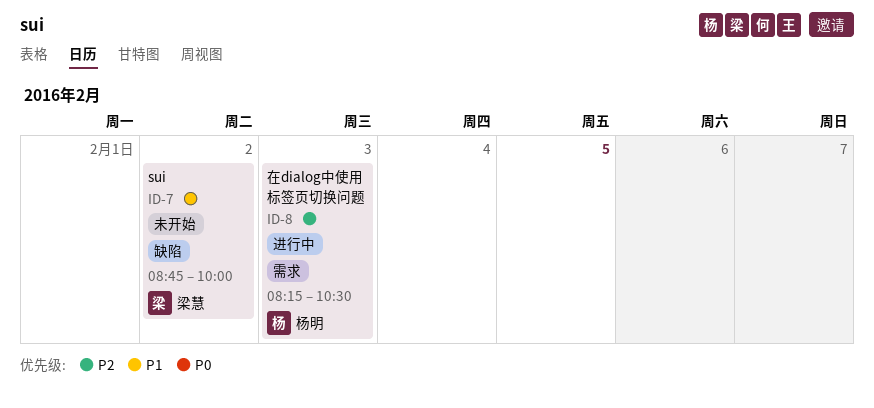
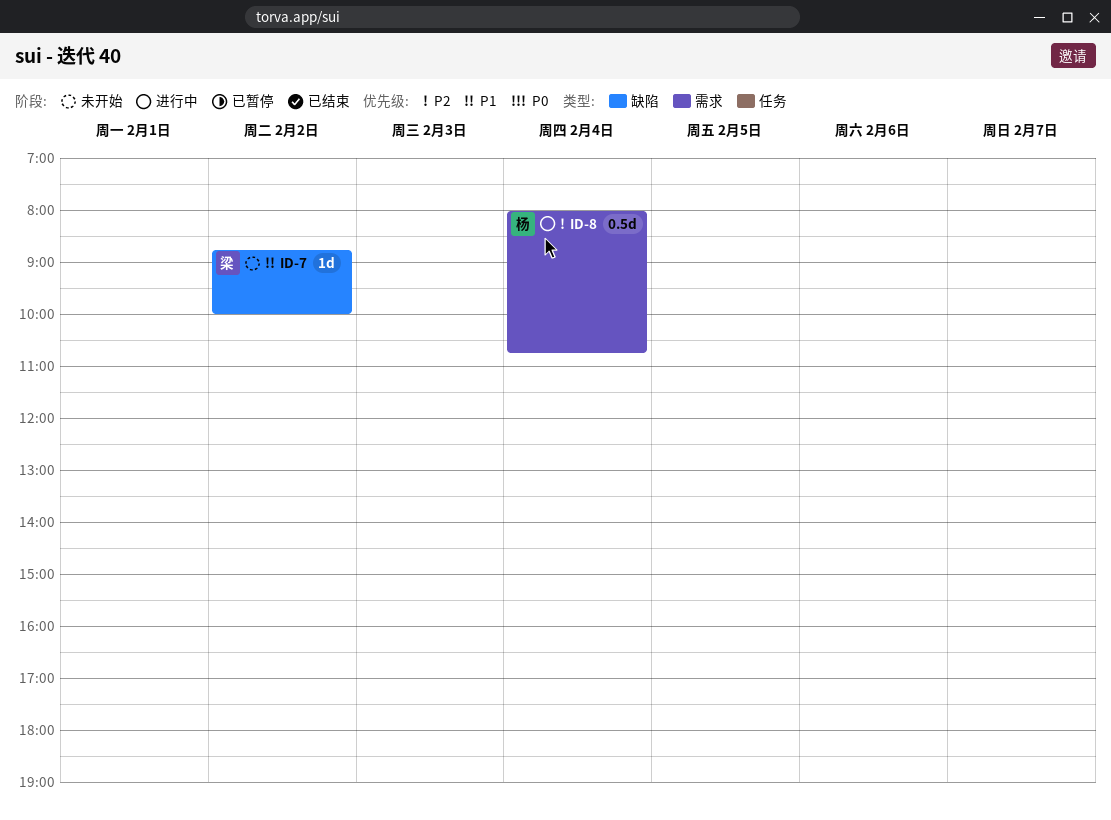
ID-8, day: Feb 3 -> Feb 4
ID-8, begins: 08:15 -> 08:00
ID-8, ends: 10:30 -> 10:45

